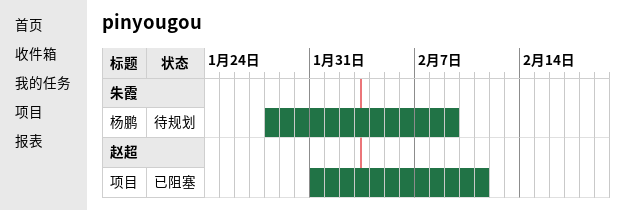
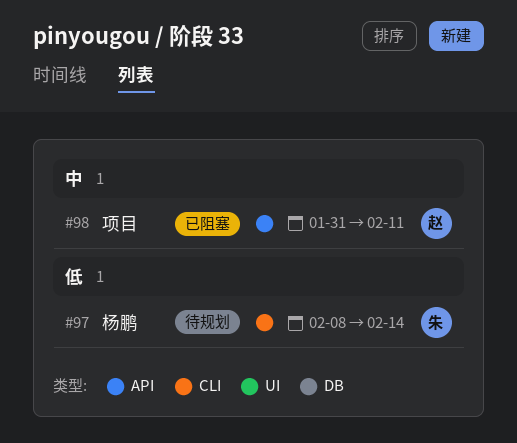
杨鹏, start: Jan 28 -> Feb 8
杨鹏, due: Feb 9 -> Feb 14

